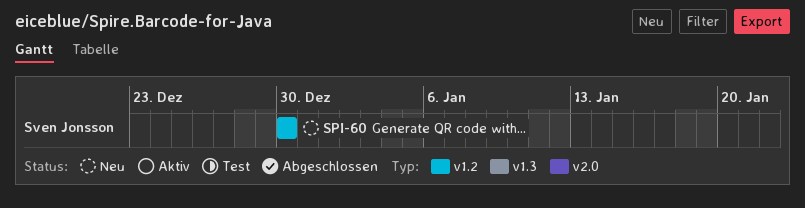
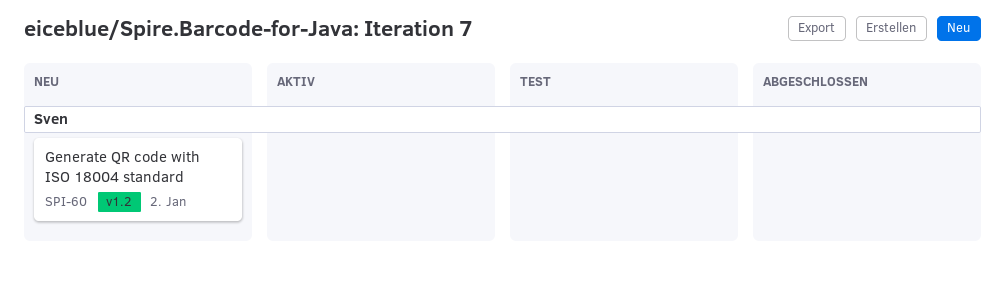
SPI-60, due: Dec 30 -> Jan 2

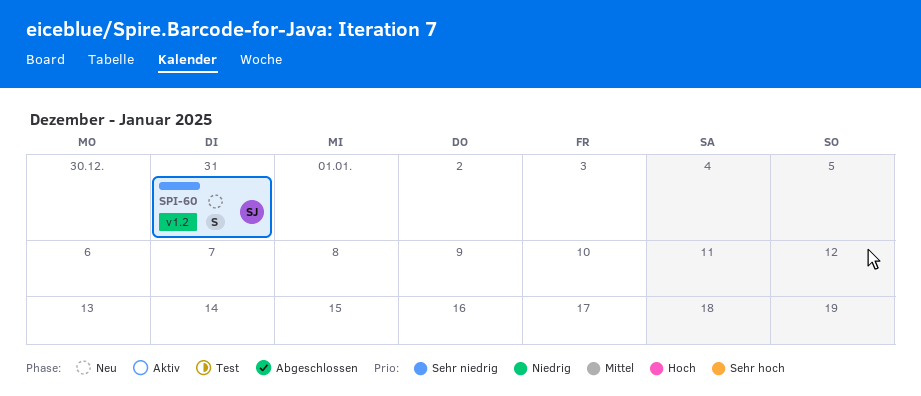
SPI-60, due: Jan 2 -> Dec 31

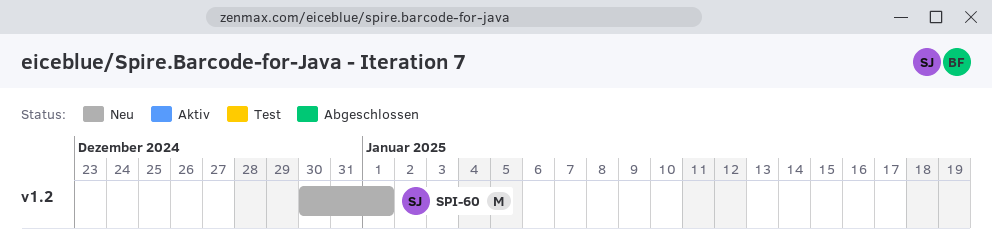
SPI-60, estimate: S -> M
SPI-60, due: Dec 31 -> Jan 1

